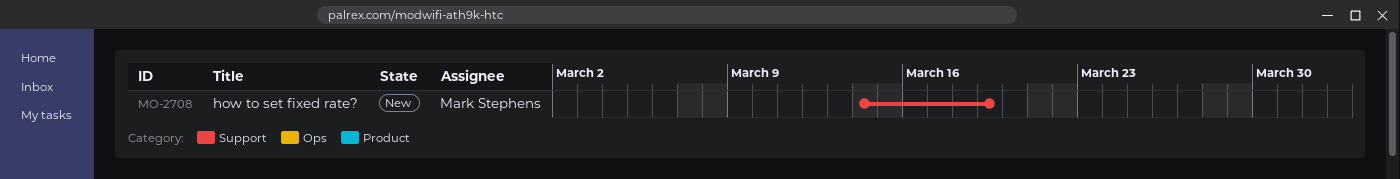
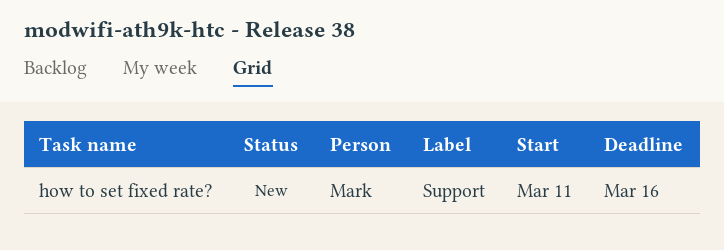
how to set fixed rate?, start: Mar 14 -> Mar 11
how to set fixed rate?, due: Mar 19 -> Mar 16

